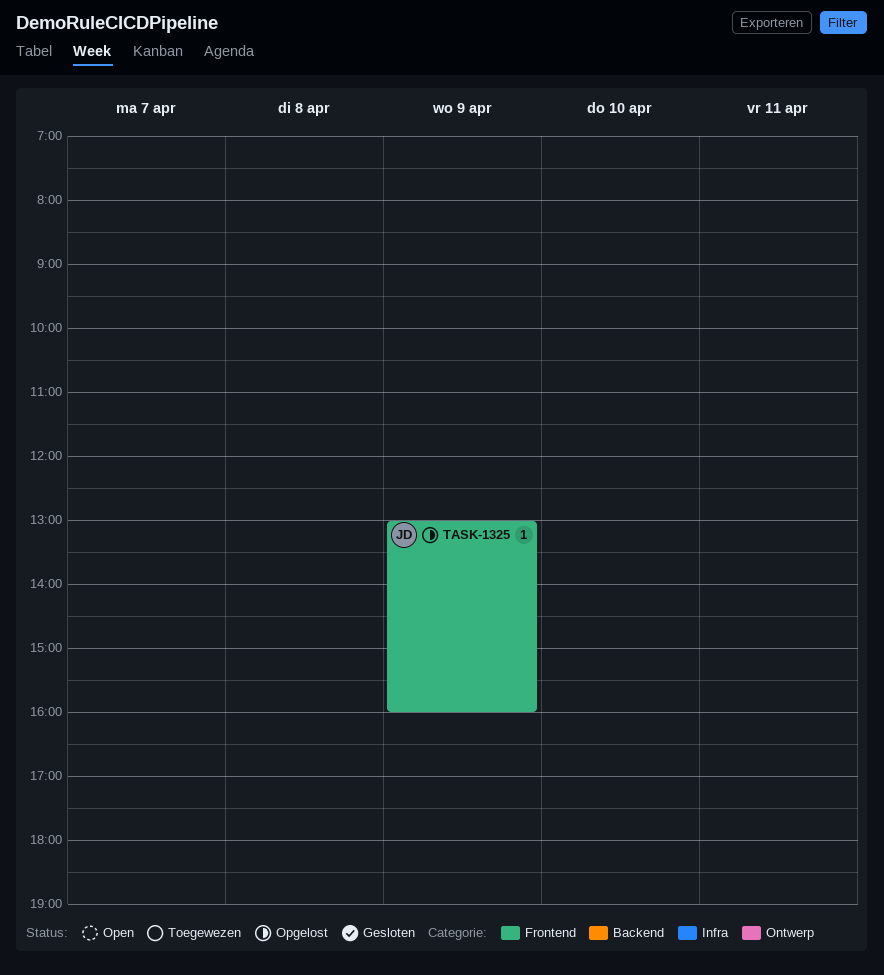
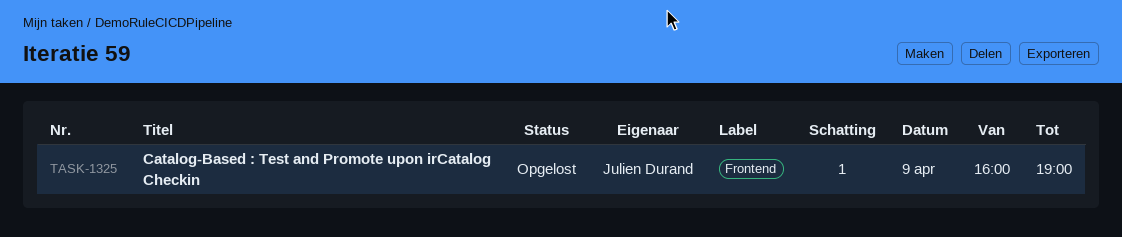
TASK-1325, begins: 13:00 -> 16:00
TASK-1325, ends: 16:00 -> 19:00

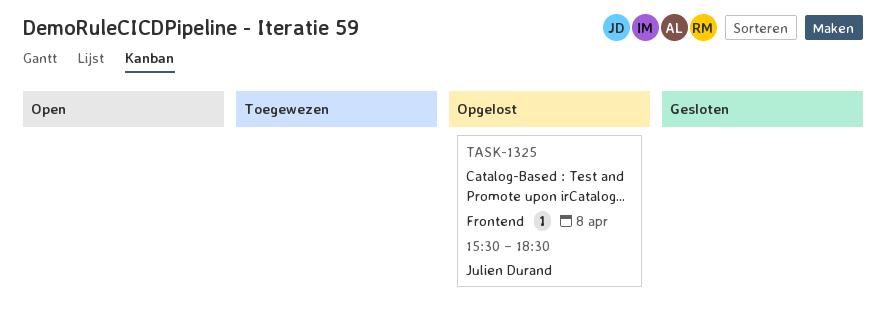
TASK-1325, day: Apr 9 -> Apr 8
TASK-1325, begins: 16:00 -> 15:30
TASK-1325, ends: 19:00 -> 18:30

